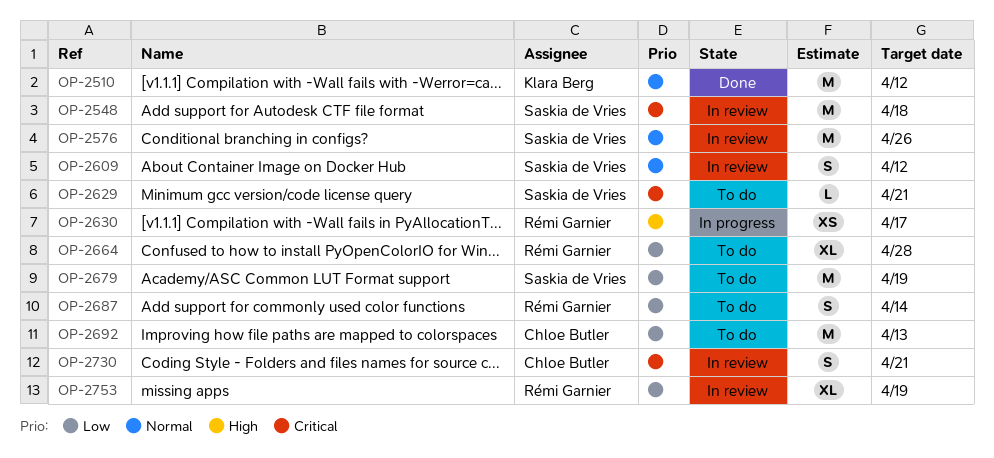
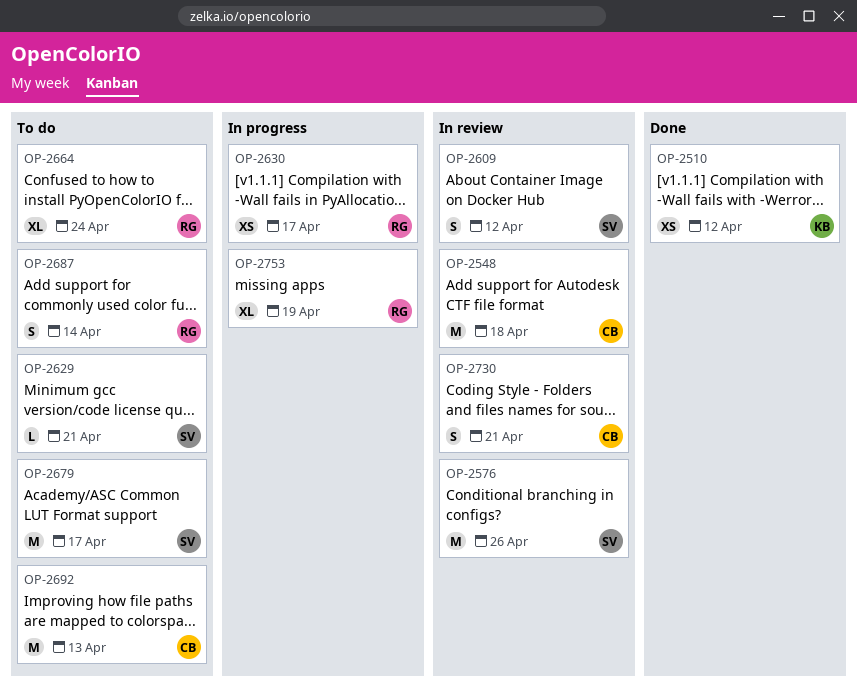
OP-2510, estimate: M -> XS
OP-2548, owner: Saskia de Vries -> Chloe Butler
OP-2664, due: Apr 28 -> Apr 24
OP-2679, due: Apr 19 -> Apr 17
OP-2753, status: In review -> In progress

